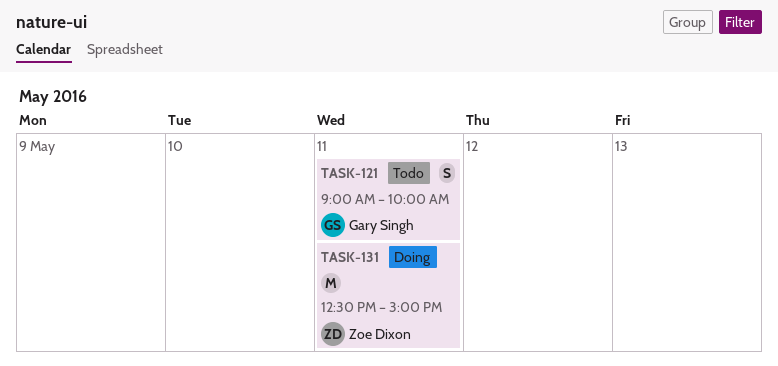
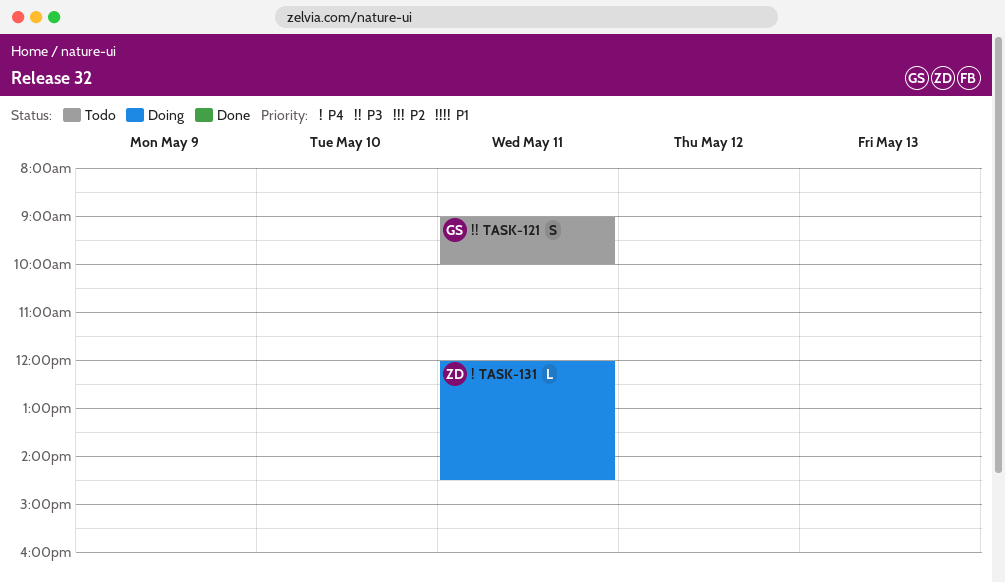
TASK-131, estimate: M -> L
TASK-131, begins: 12:30 -> 12:00
TASK-131, ends: 15:00 -> 14:30

